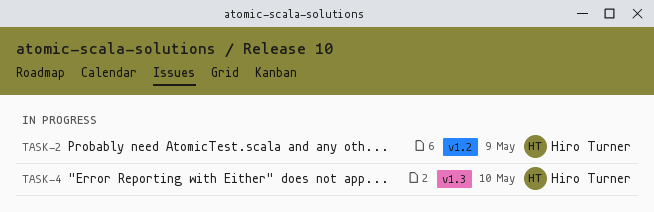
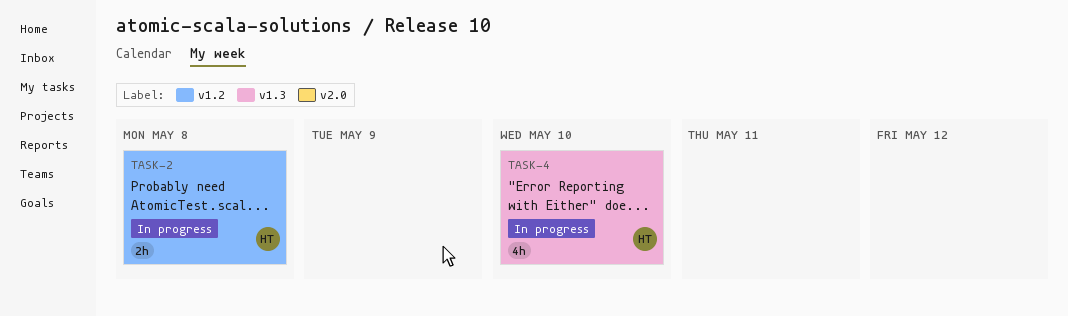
TASK-2, due: May 9 -> May 8

